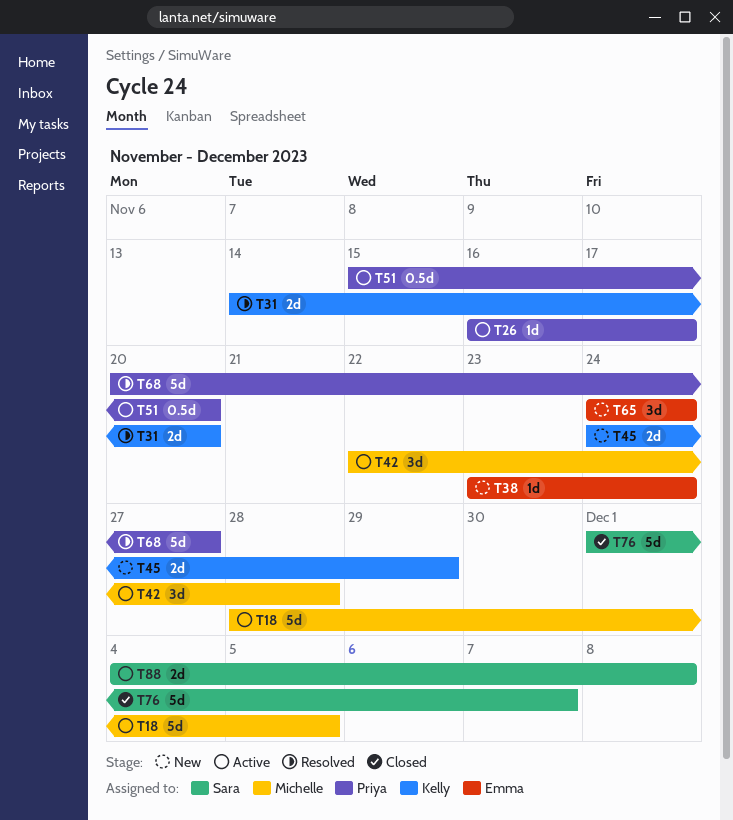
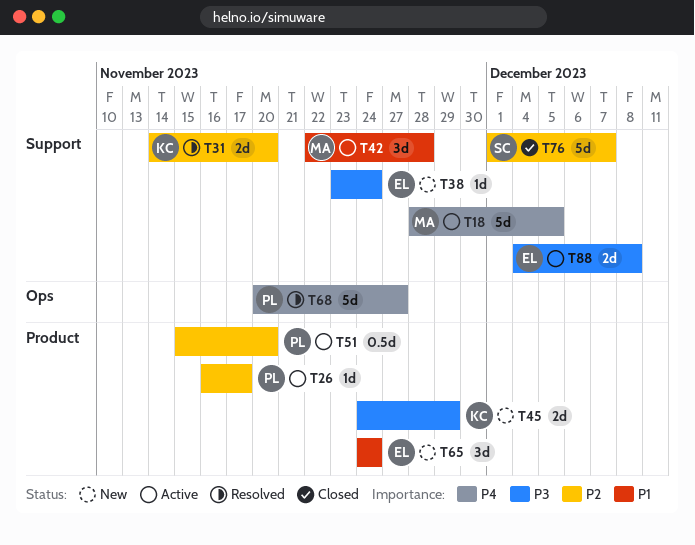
T88, owner: Sara -> Emma

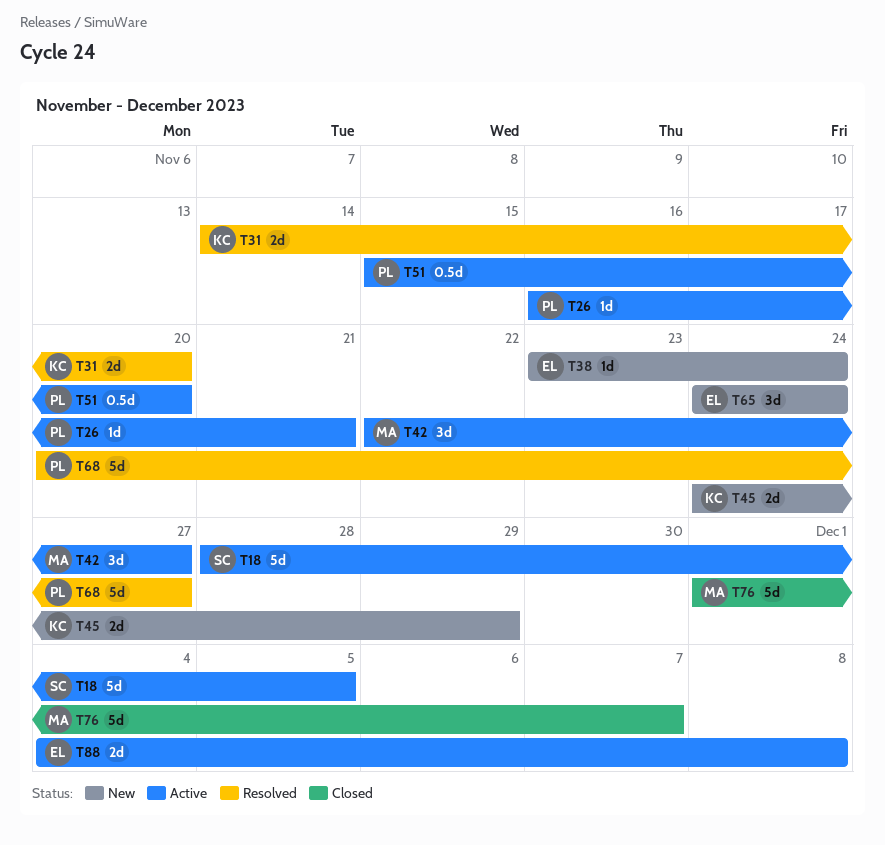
T18, owner: MA -> SC
T26, due: Nov 17 -> Nov 21
T42, due: Nov 28 -> Nov 27
T76, owner: SC -> MA

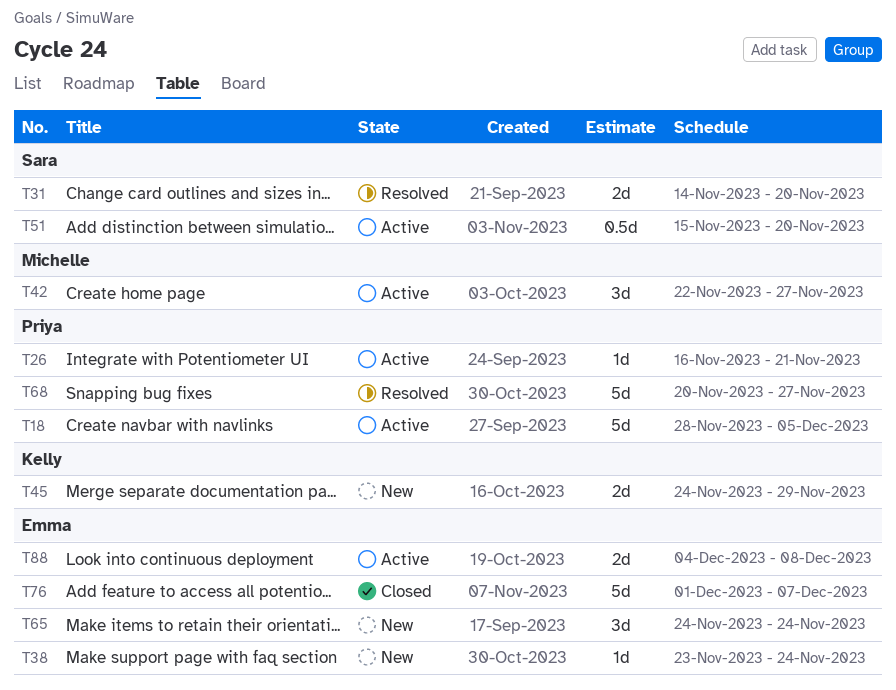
T18, owner: Sara -> Priya
T31, owner: Kelly -> Sara
T51, owner: Priya -> Sara
T76, owner: Michelle -> Emma

